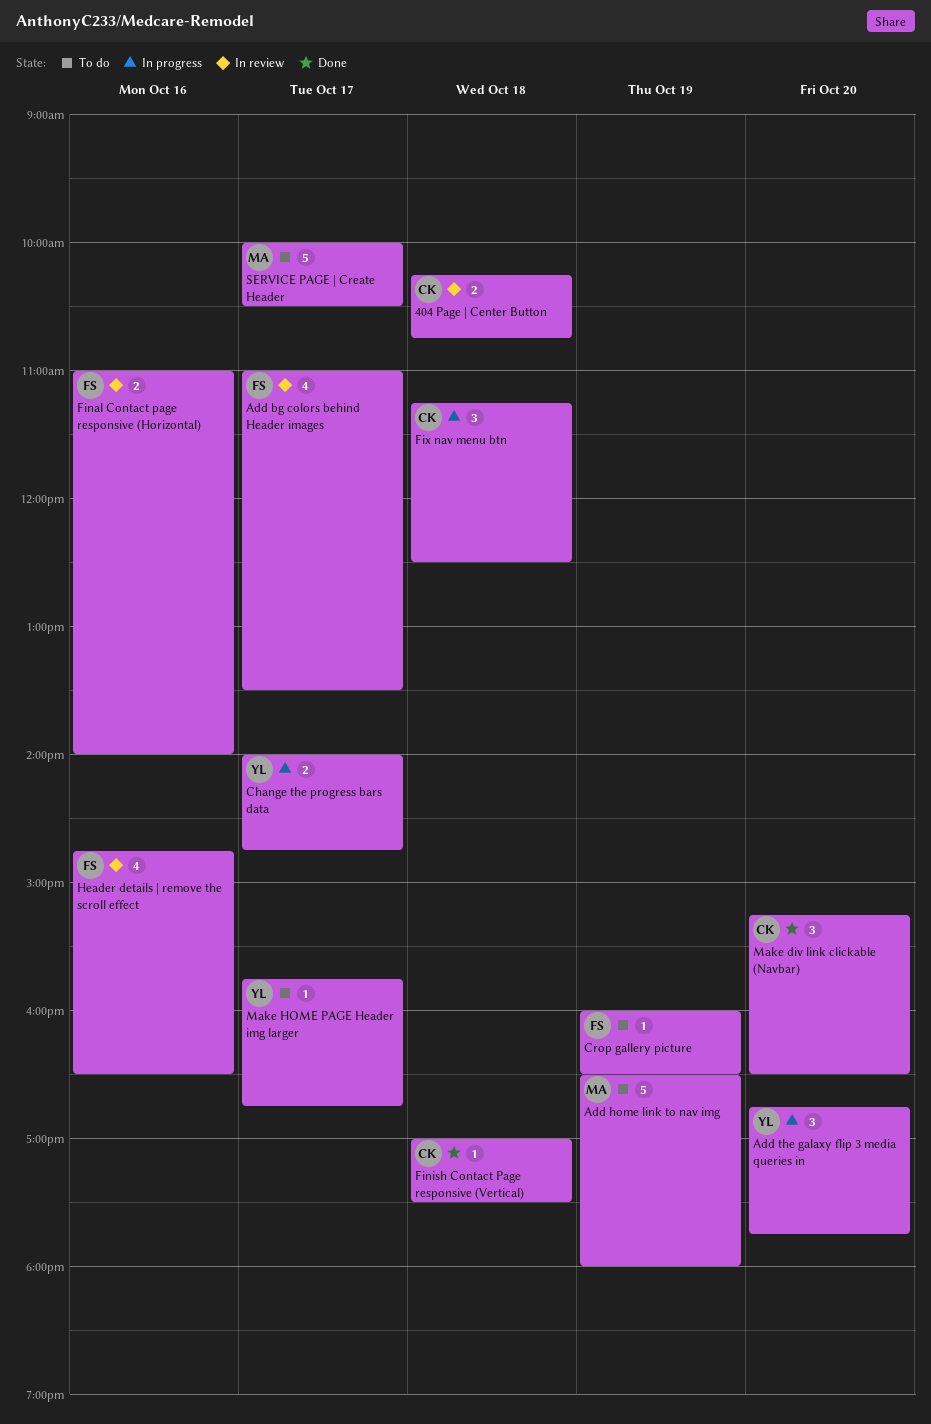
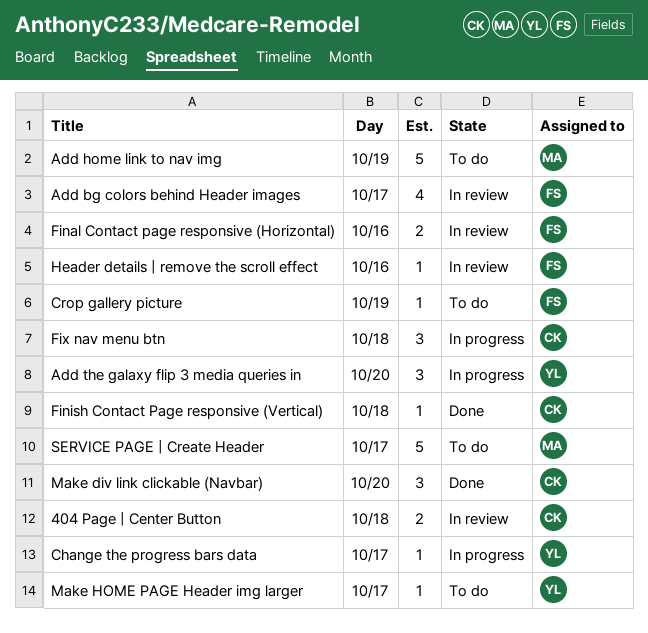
Change the progress bars data, estimate: 2 -> 1
Header details | remove the scroll effect, estimate: 4 -> 1

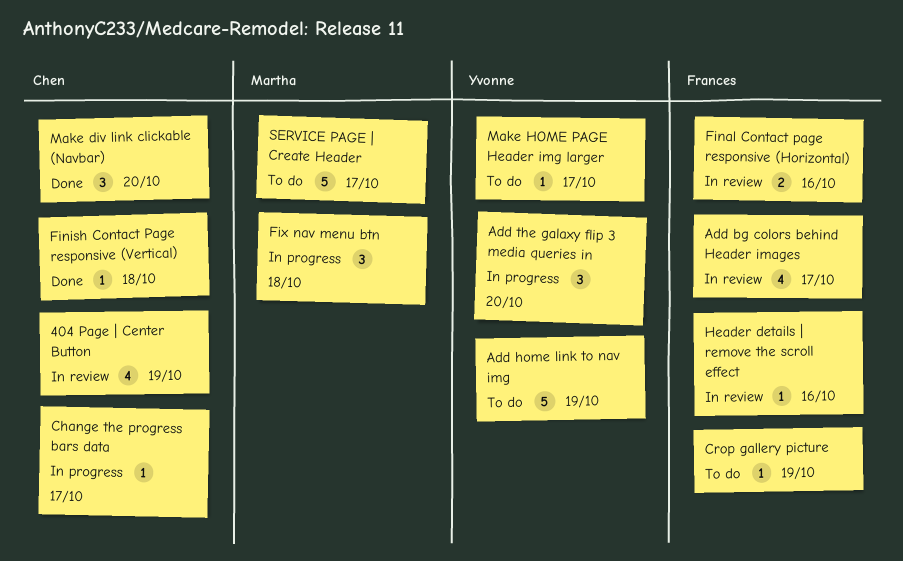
404 Page | Center Button, estimate: 2 -> 4
404 Page | Center Button, day: Oct 18 -> Oct 19
Add home link to nav img, owner: Martha -> Yvonne
Change the progress bars data, owner: Yvonne -> Chen
Fix nav menu btn, owner: Chen -> Martha

